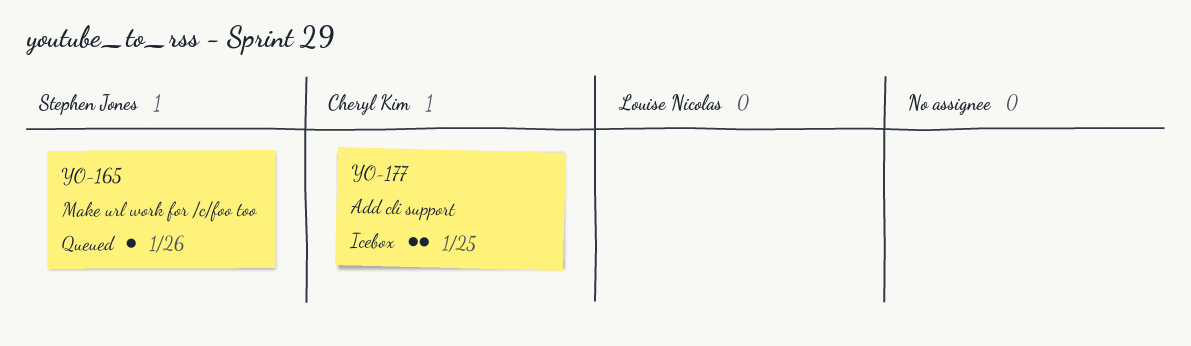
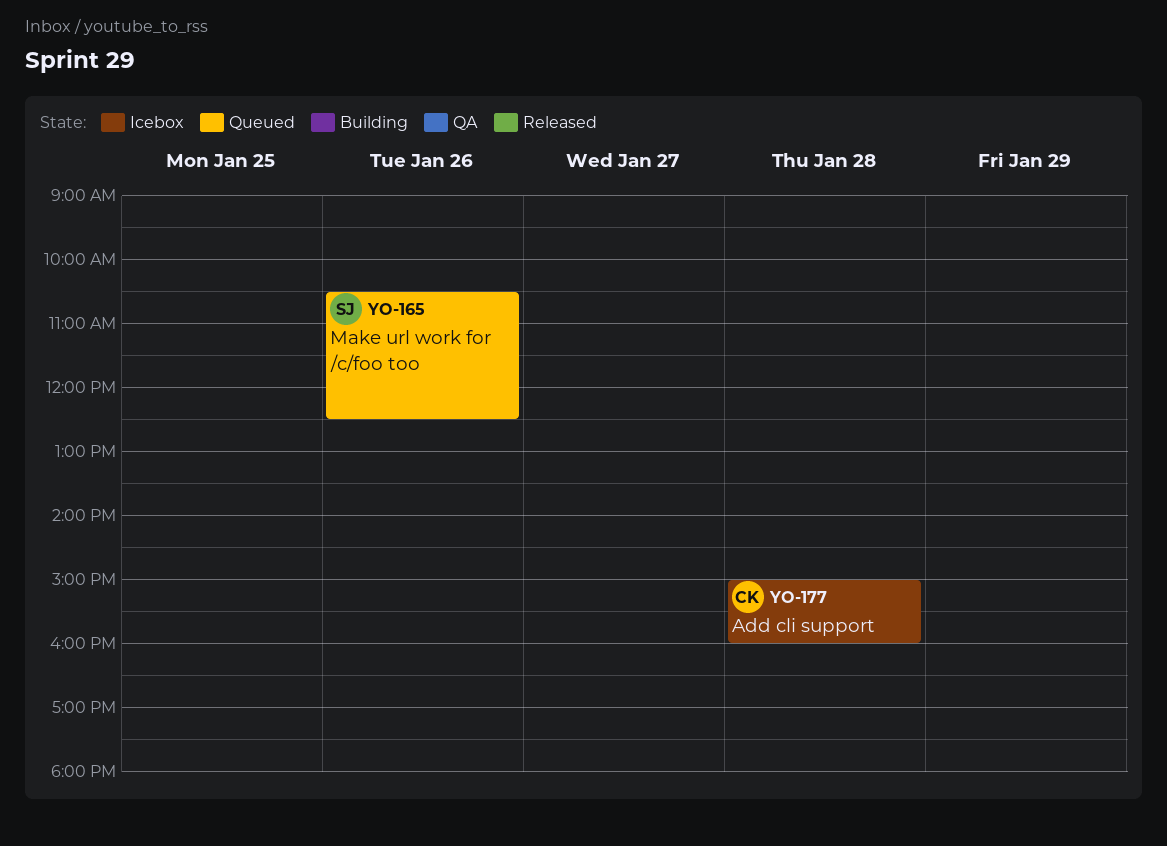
YO-177, day: Jan 25 -> Jan 28

